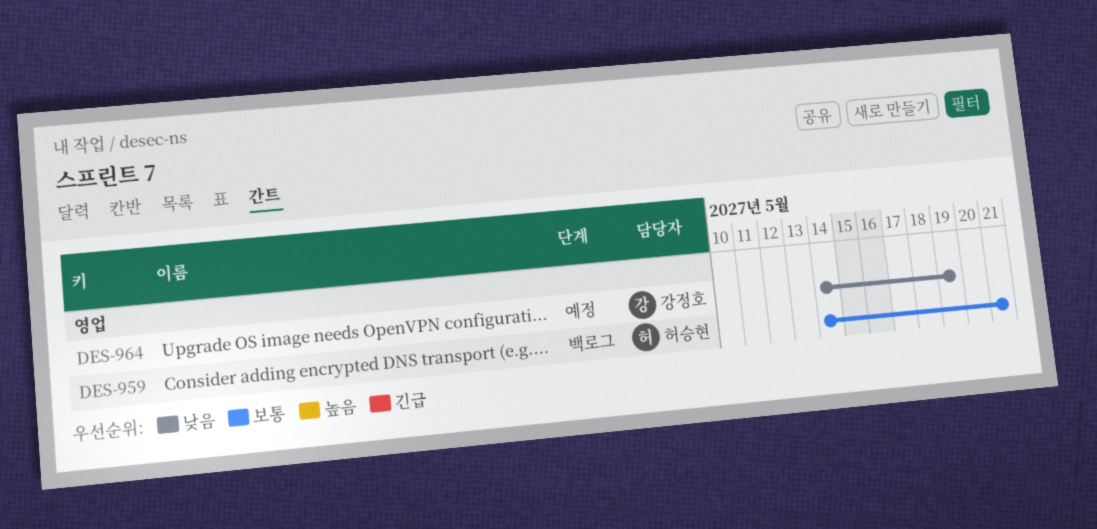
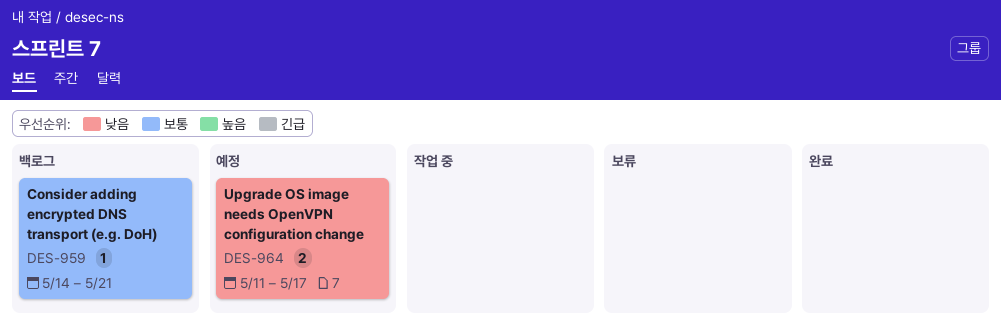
DES-964, start: May 14 -> May 11
DES-964, due: May 19 -> May 17

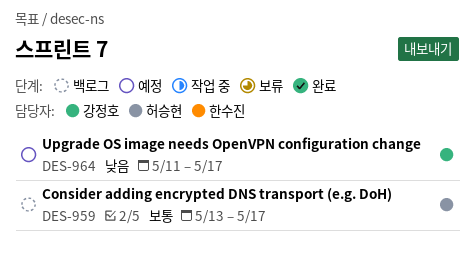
DES-959, start: May 14 -> May 13
DES-959, due: May 21 -> May 17

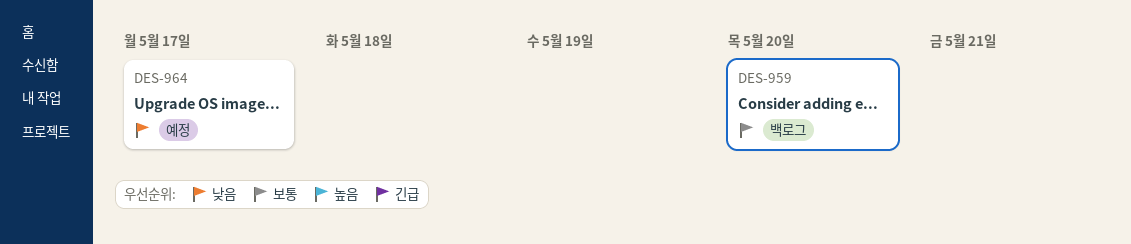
DES-959, due: May 17 -> May 20

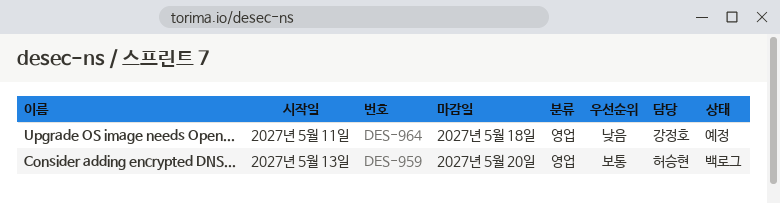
DES-964, due: May 17 -> May 18

